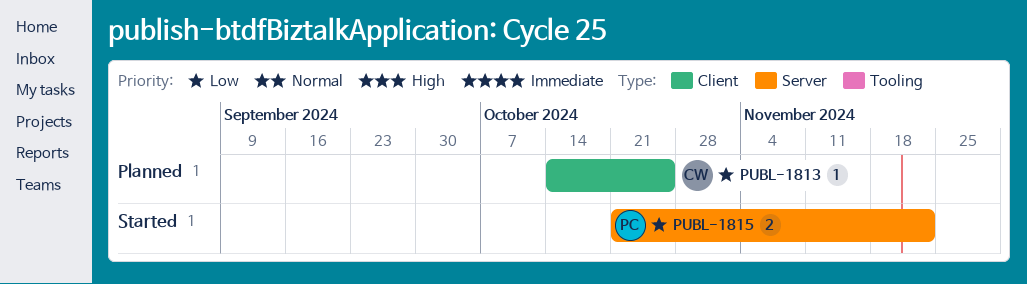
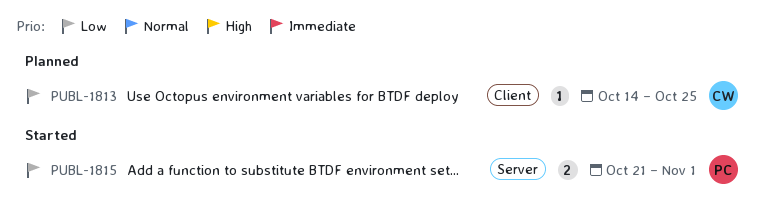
PUBL-1815, due: Nov 22 -> Nov 1

